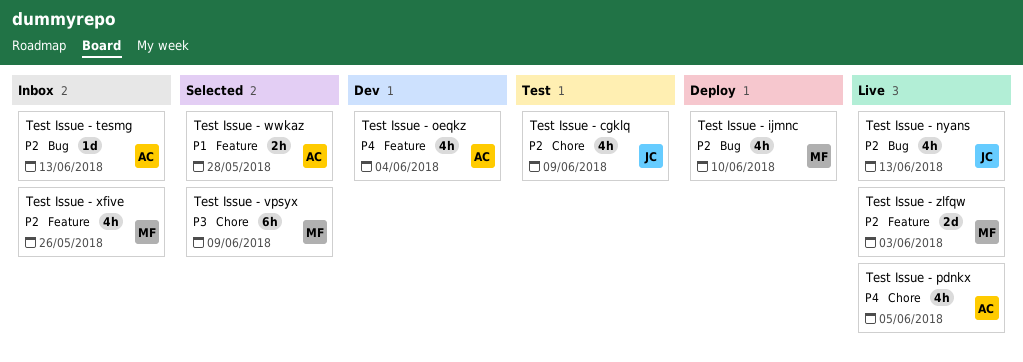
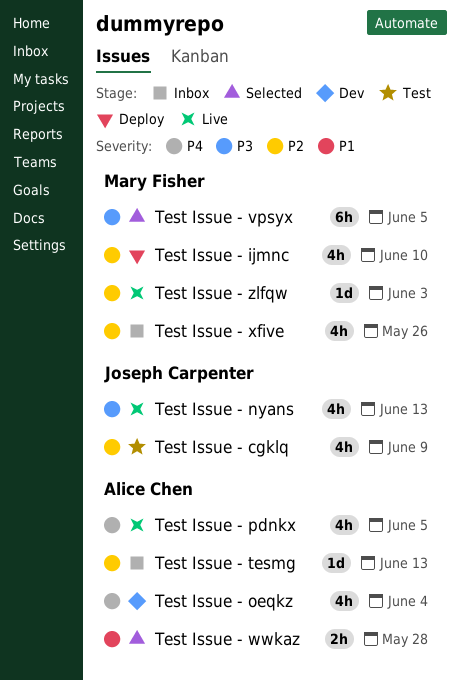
Test Issue - nyans, priority: P2 -> P3
Test Issue - vpsyx, due: Jun 9 -> Jun 5
Test Issue - zlfqw, estimate: 2d -> 1d

